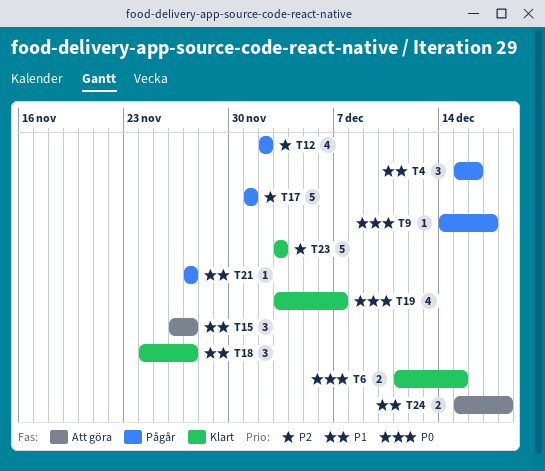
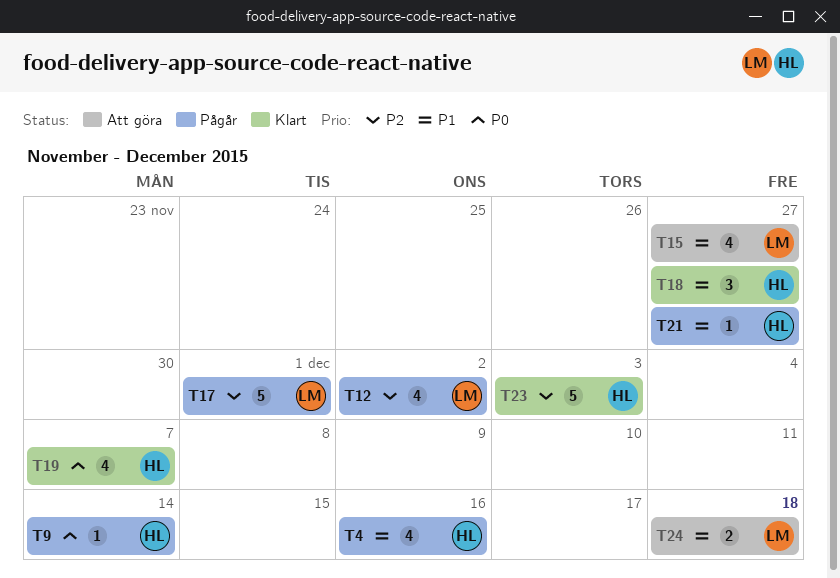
T4, estimate: 3 -> 4
T6: present -> none
T9, due: Dec 17 -> Dec 14
T15, estimate: 3 -> 4

